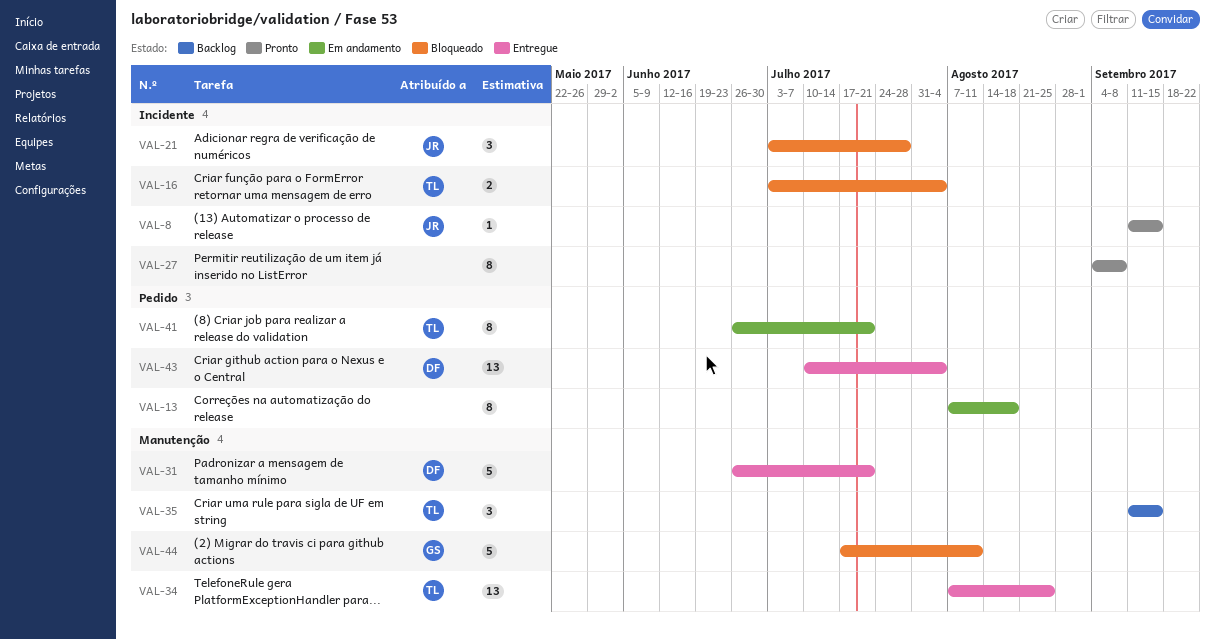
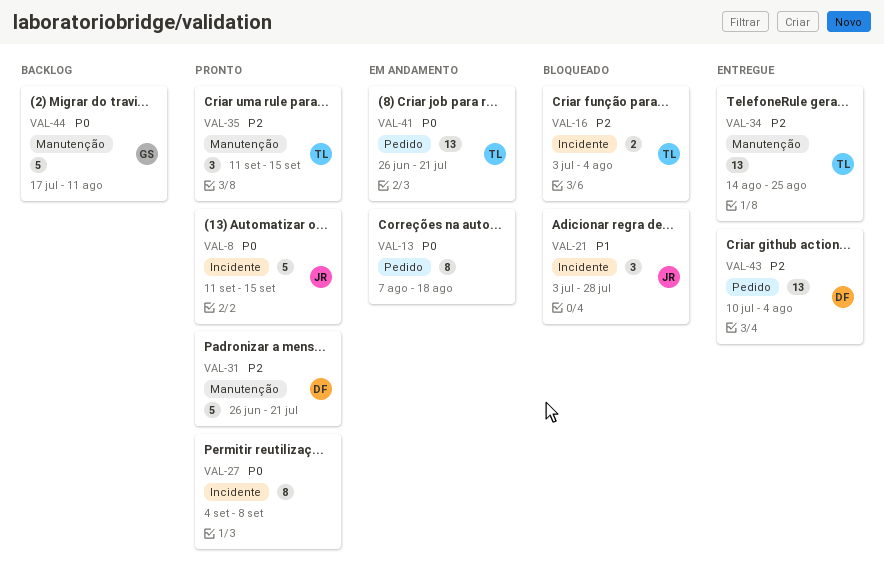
VAL-8, estimate: 1 -> 5
VAL-31, status: Entregue -> Pronto
VAL-34, start: Aug 7 -> Aug 14
VAL-35, status: Backlog -> Pronto
VAL-41, estimate: 8 -> 13
VAL-44, status: Bloqueado -> Backlog

